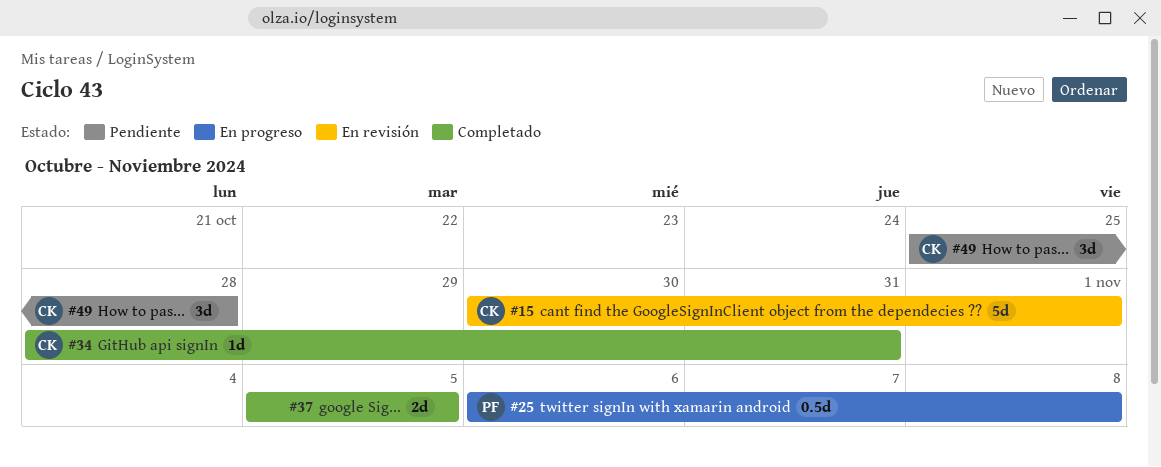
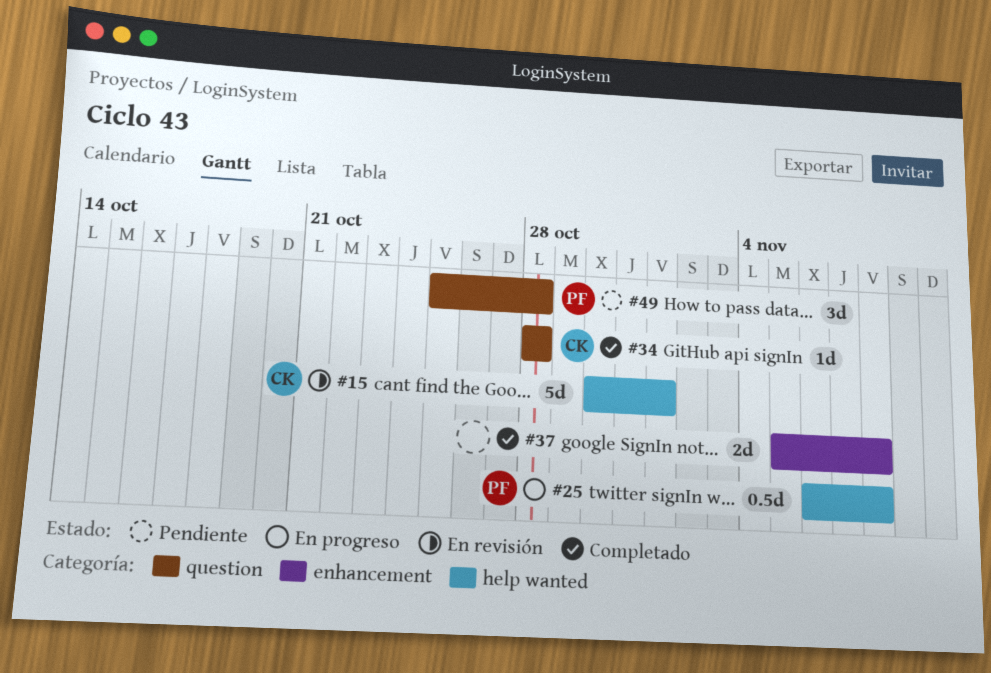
#34, due: Oct 31 -> Oct 28
#37, due: Nov 5 -> Nov 8
#49, owner: CK -> PF

